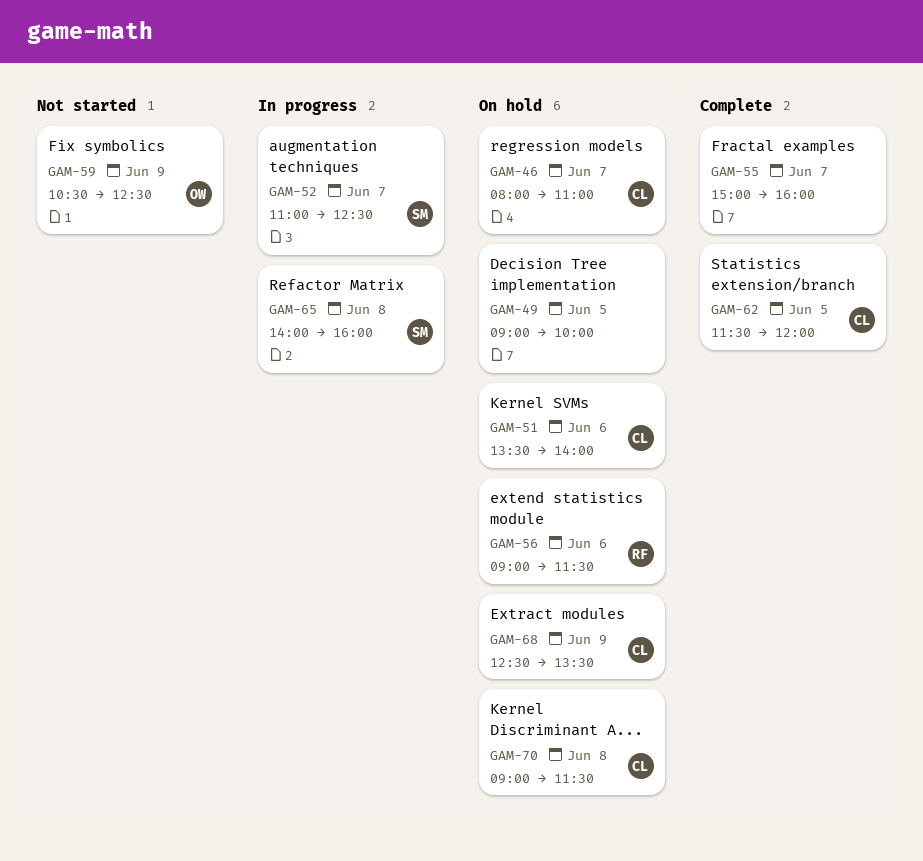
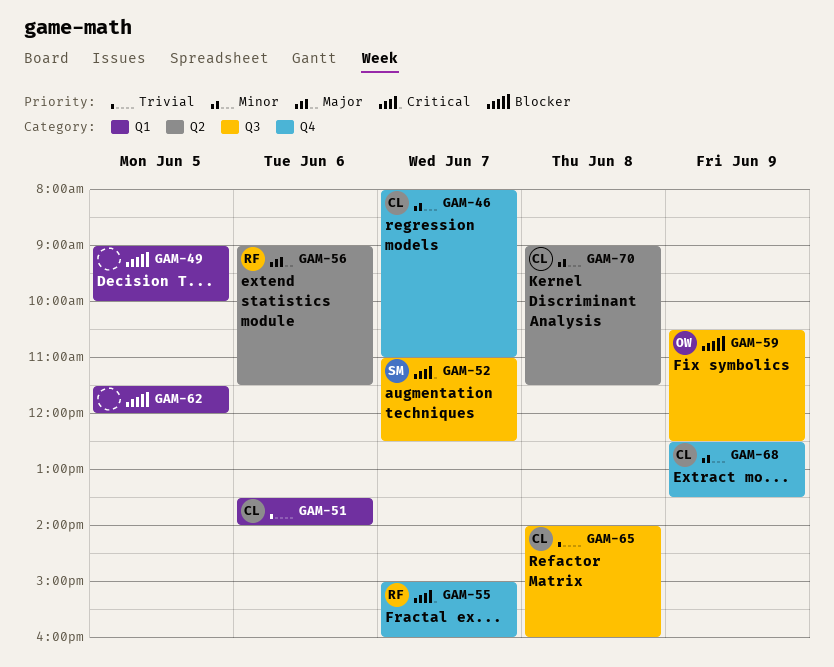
GAM-55, owner: none -> RF
GAM-62, owner: CL -> none
GAM-65, owner: SM -> CL

